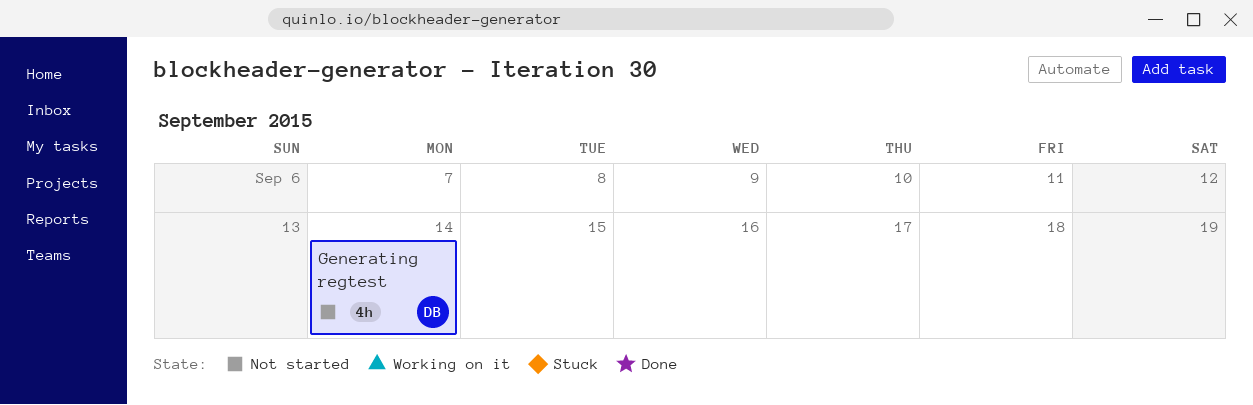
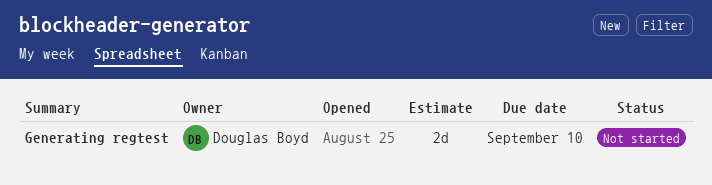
Generating regtest, estimate: 4h -> 2d
Generating regtest, due: Sep 14 -> Sep 10

